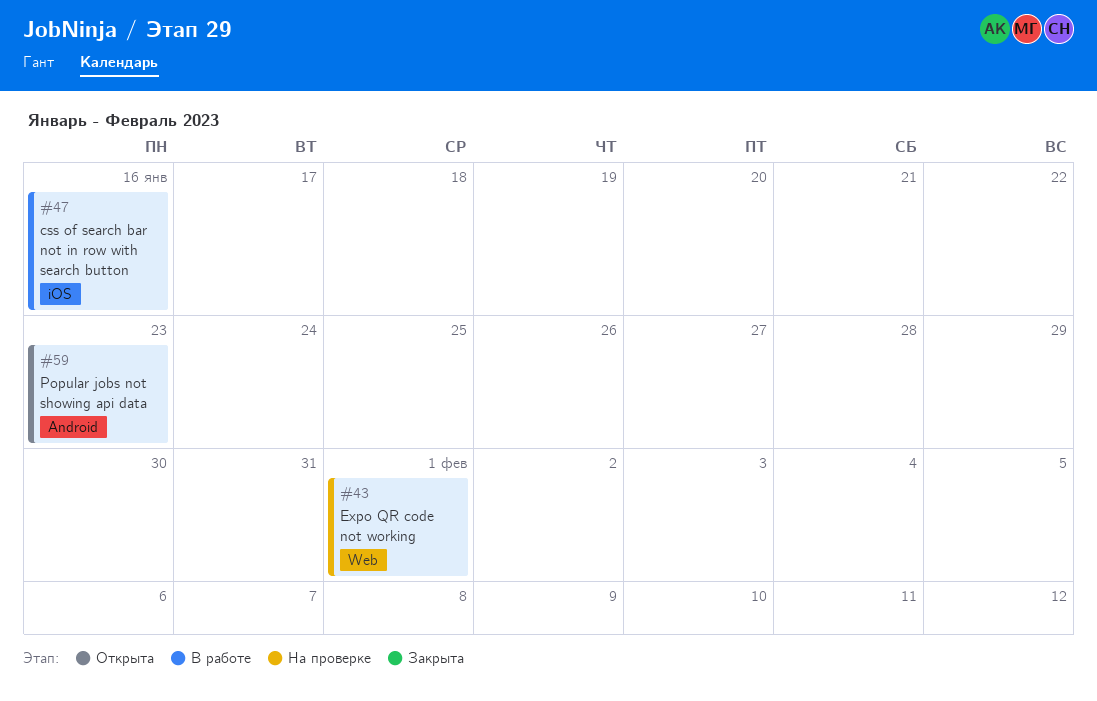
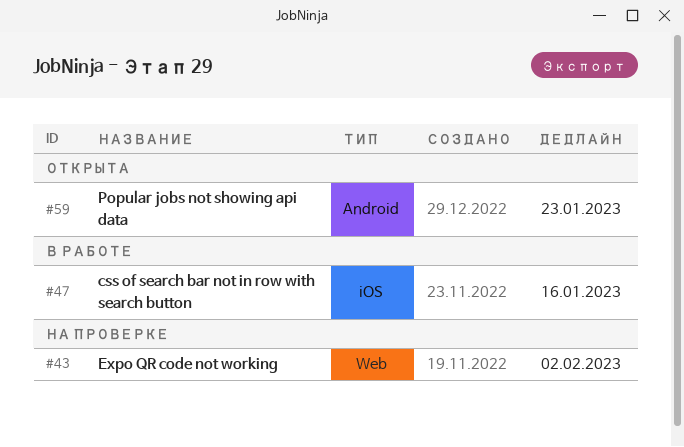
#43, due: Feb 1 -> Feb 2

